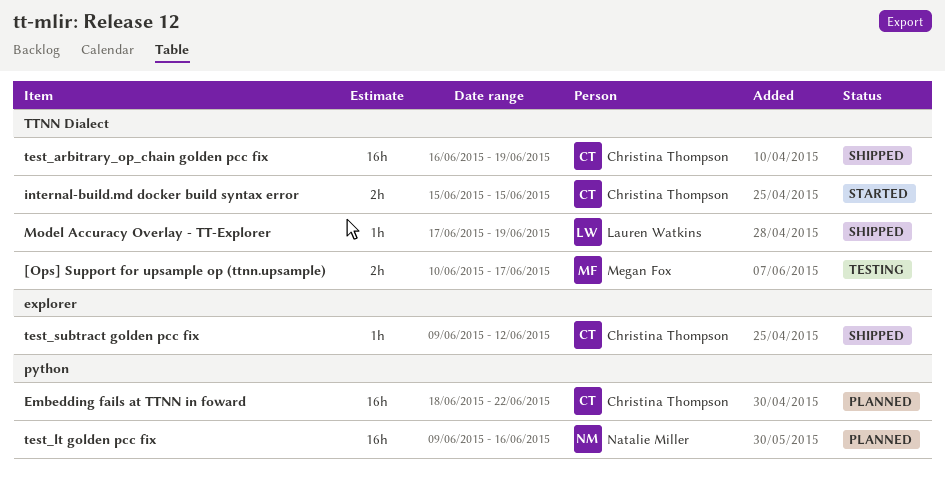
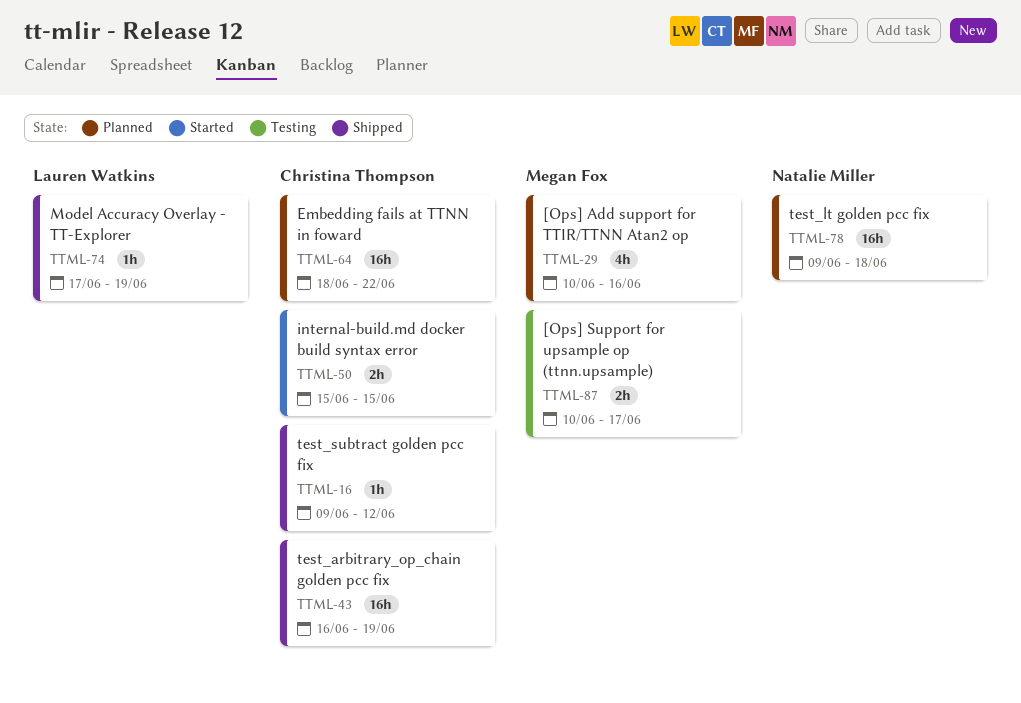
[Ops] Add support for TTIR/TTNN Atan2 op: none -> present
test_lt golden pcc fix, due: Jun 16 -> Jun 18

